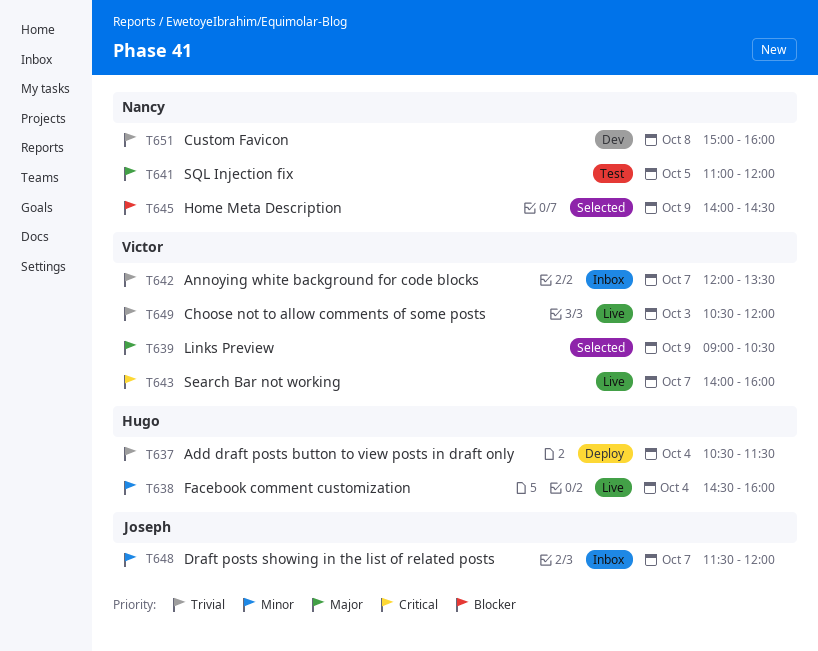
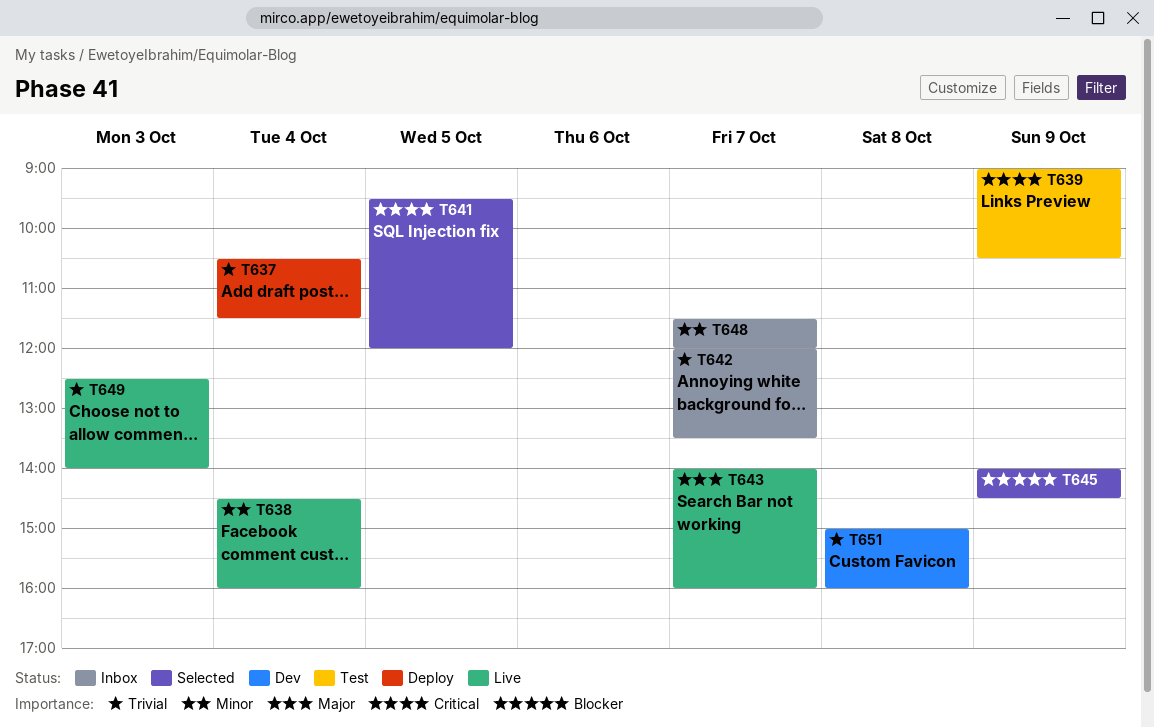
T639, status: Selected -> Test
T639, priority: Major -> Critical
T641, status: Test -> Selected
T641, priority: Major -> Critical
T641, begins: 11:00 -> 09:30
T643, priority: Critical -> Major
T649, begins: 10:30 -> 12:30
T649, ends: 12:00 -> 14:00

